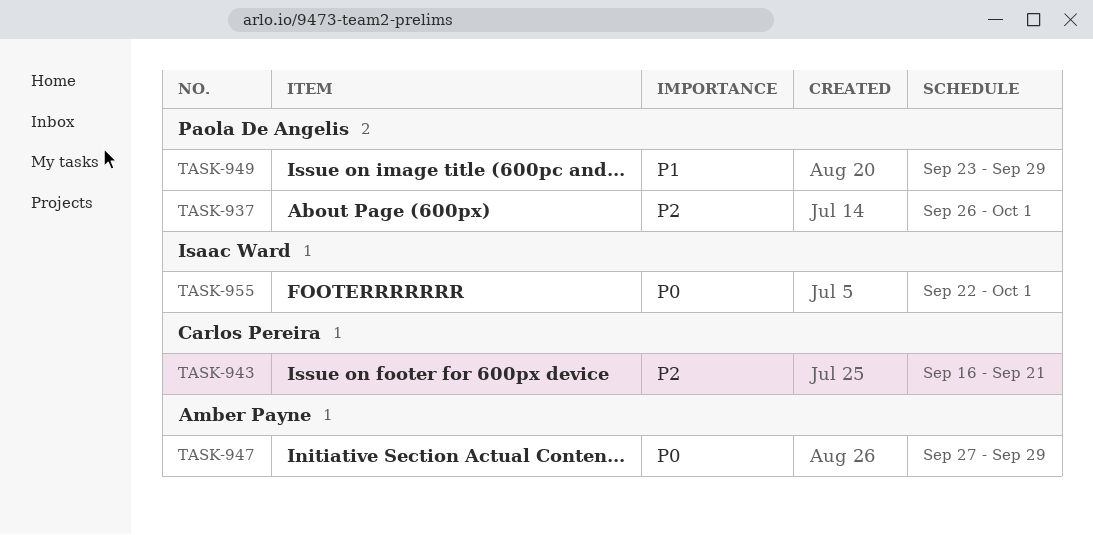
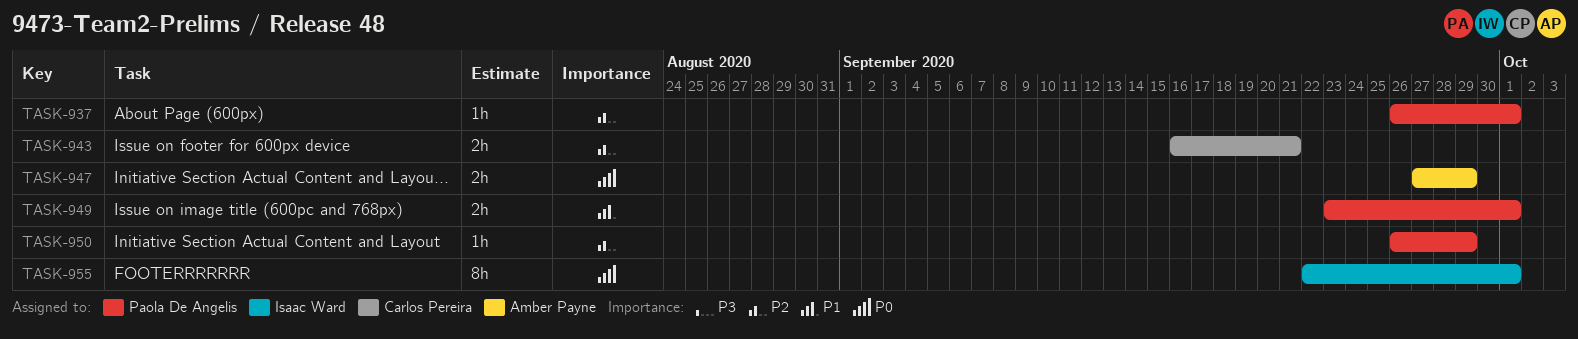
TASK-949, due: Sep 29 -> Oct 1
TASK-950: none -> present

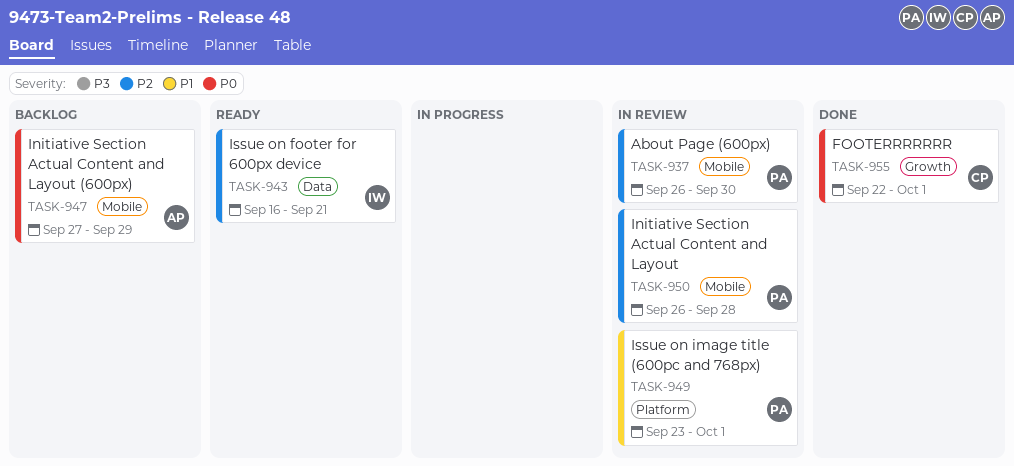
TASK-937, due: Oct 1 -> Sep 30
TASK-943, owner: Carlos Pereira -> Isaac Ward
TASK-950, due: Sep 29 -> Sep 28
TASK-955, owner: Isaac Ward -> Carlos Pereira

